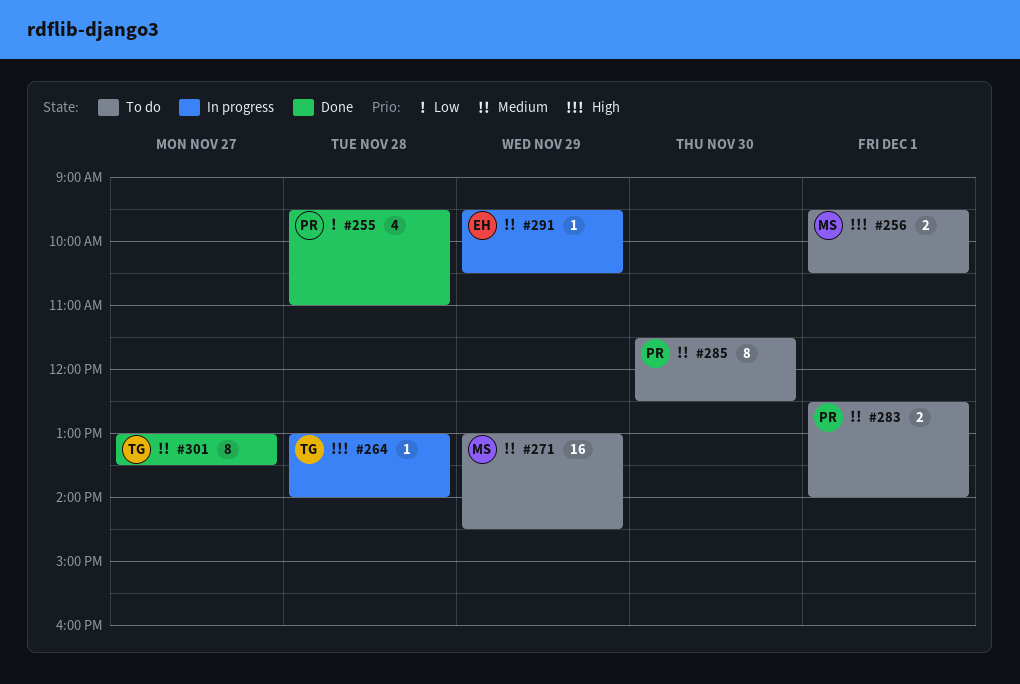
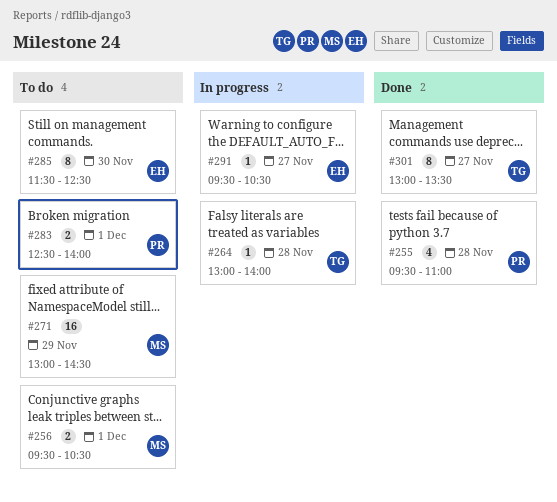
#285, owner: PR -> EH
#291, day: Nov 29 -> Nov 27

